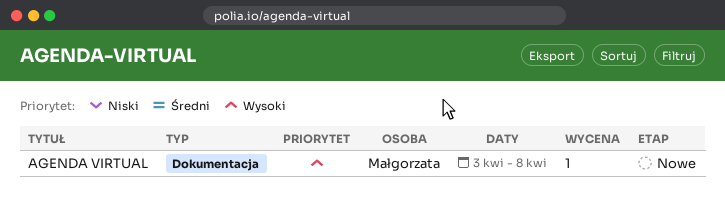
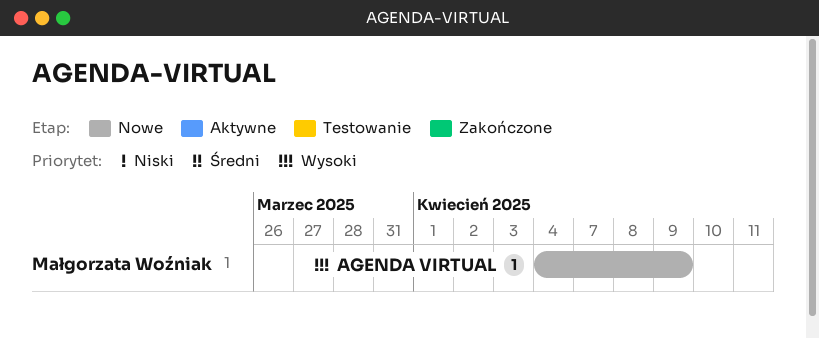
AGENDA VIRTUAL, start: Apr 3 -> Apr 4
AGENDA VIRTUAL, due: Apr 8 -> Apr 9

